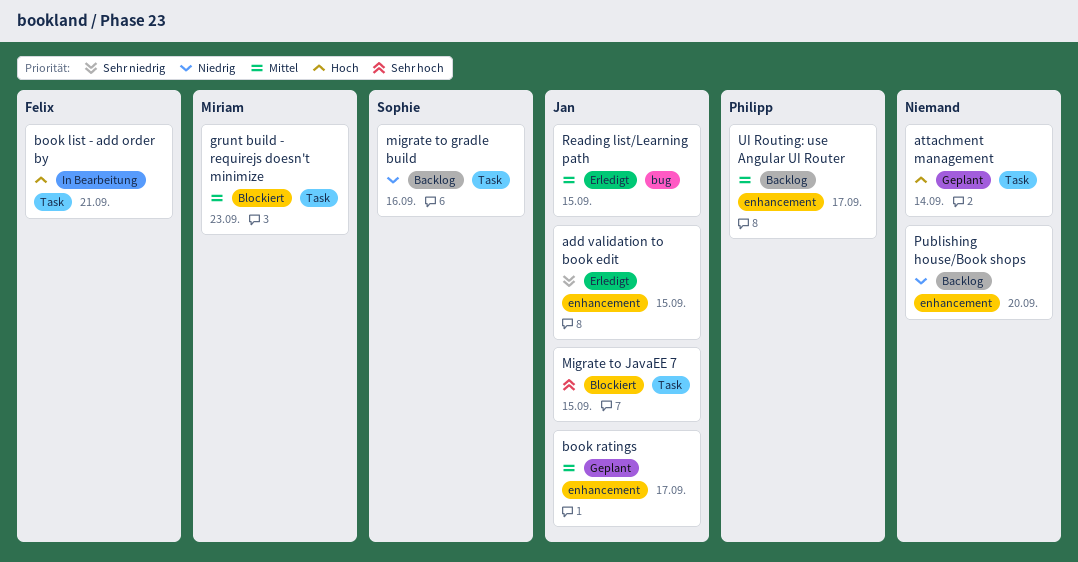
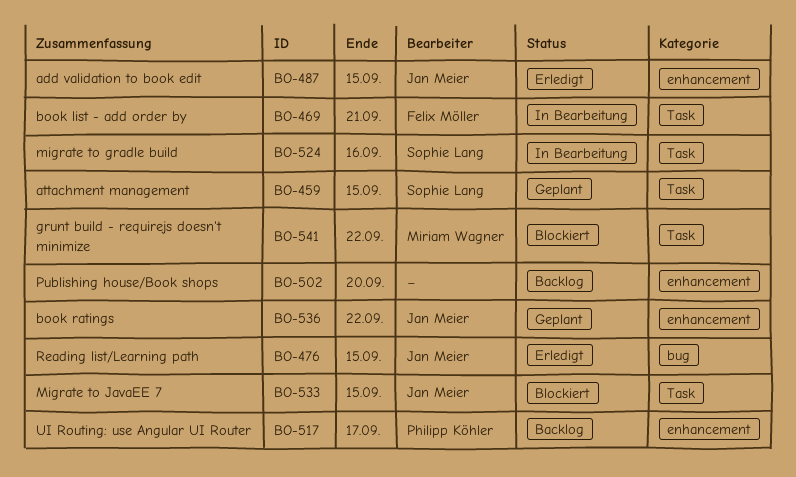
attachment management, owner: none -> Sophie Lang
attachment management, due: Sep 14 -> Sep 15
book ratings, due: Sep 17 -> Sep 22
grunt build - requirejs doesn't minimize, due: Sep 23 -> Sep 22
migrate to gradle build, status: Backlog -> In Bearbeitung

